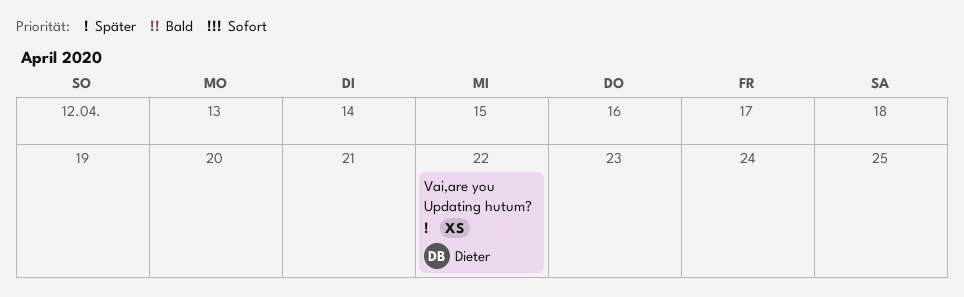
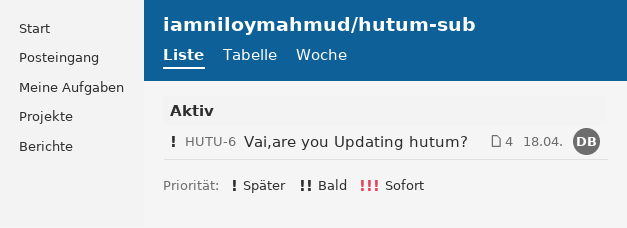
Vai,are you Updating hutum?, due: Apr 22 -> Apr 18

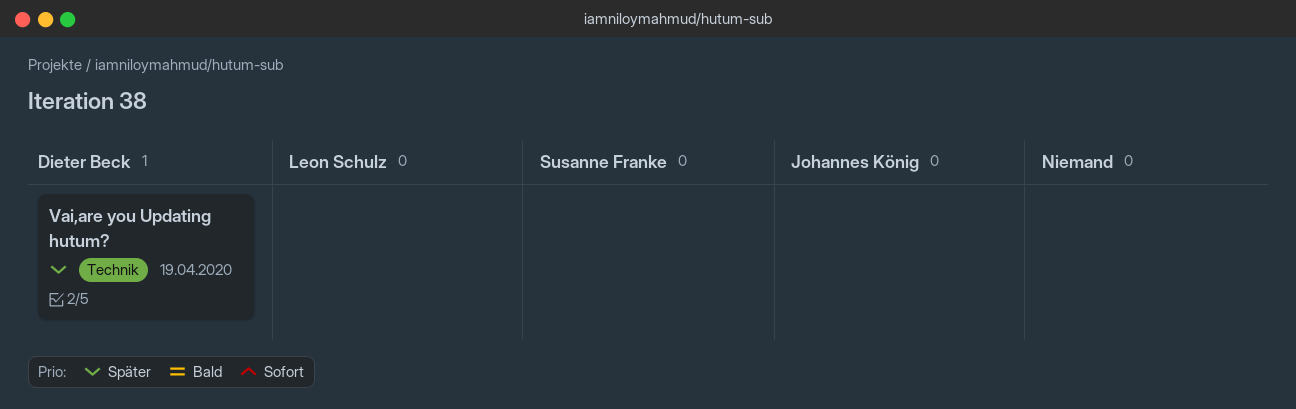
Vai,are you Updating hutum?, due: Apr 18 -> Apr 19

